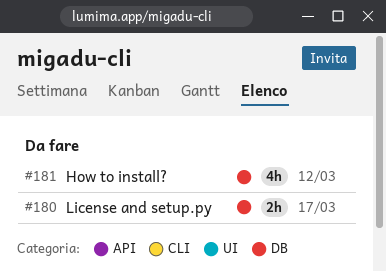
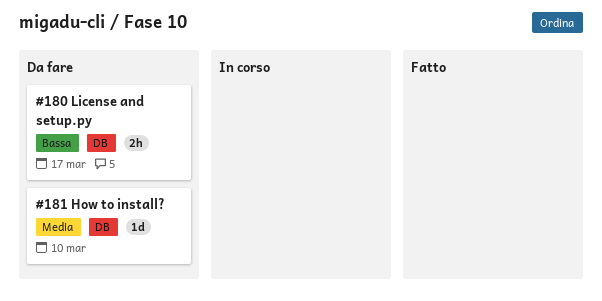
#181, estimate: 4h -> 1d
#181, due: Mar 12 -> Mar 10

